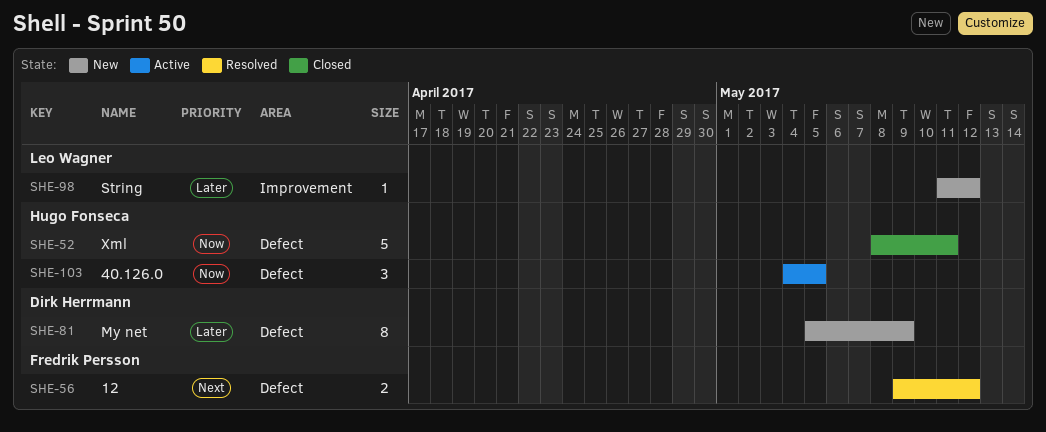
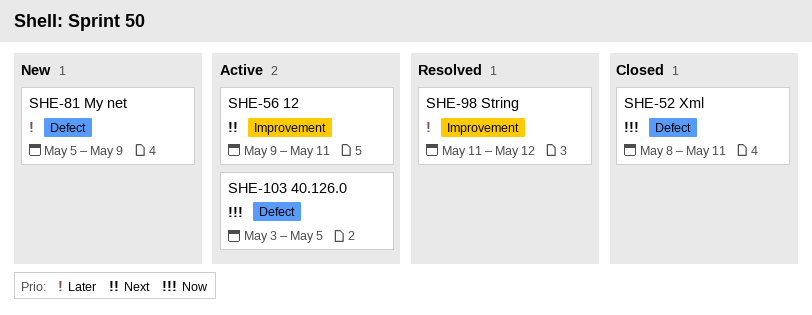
SHE-56, status: Resolved -> Active
SHE-56, label: Defect -> Improvement
SHE-56, due: May 12 -> May 11
SHE-98, status: New -> Resolved
SHE-103, start: May 4 -> May 3

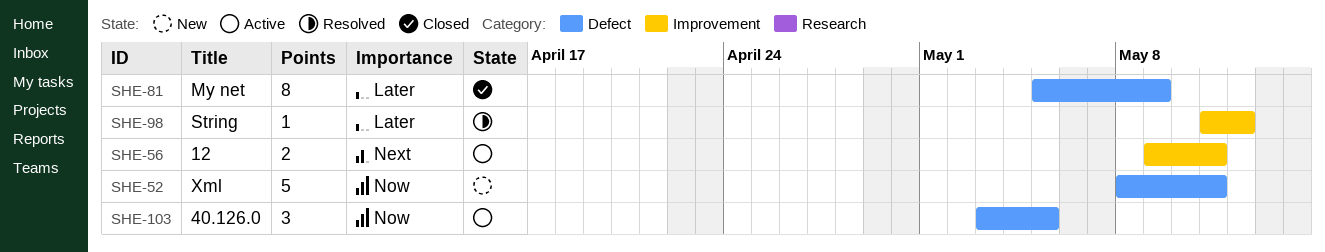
SHE-52, status: Closed -> New
SHE-81, status: New -> Closed

